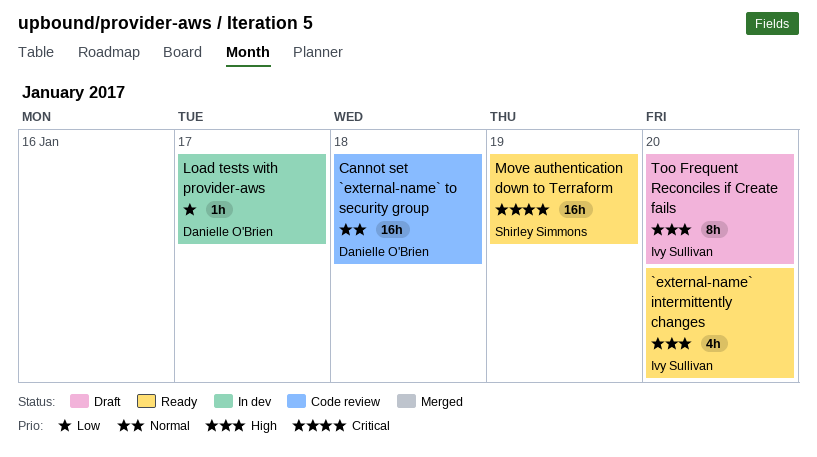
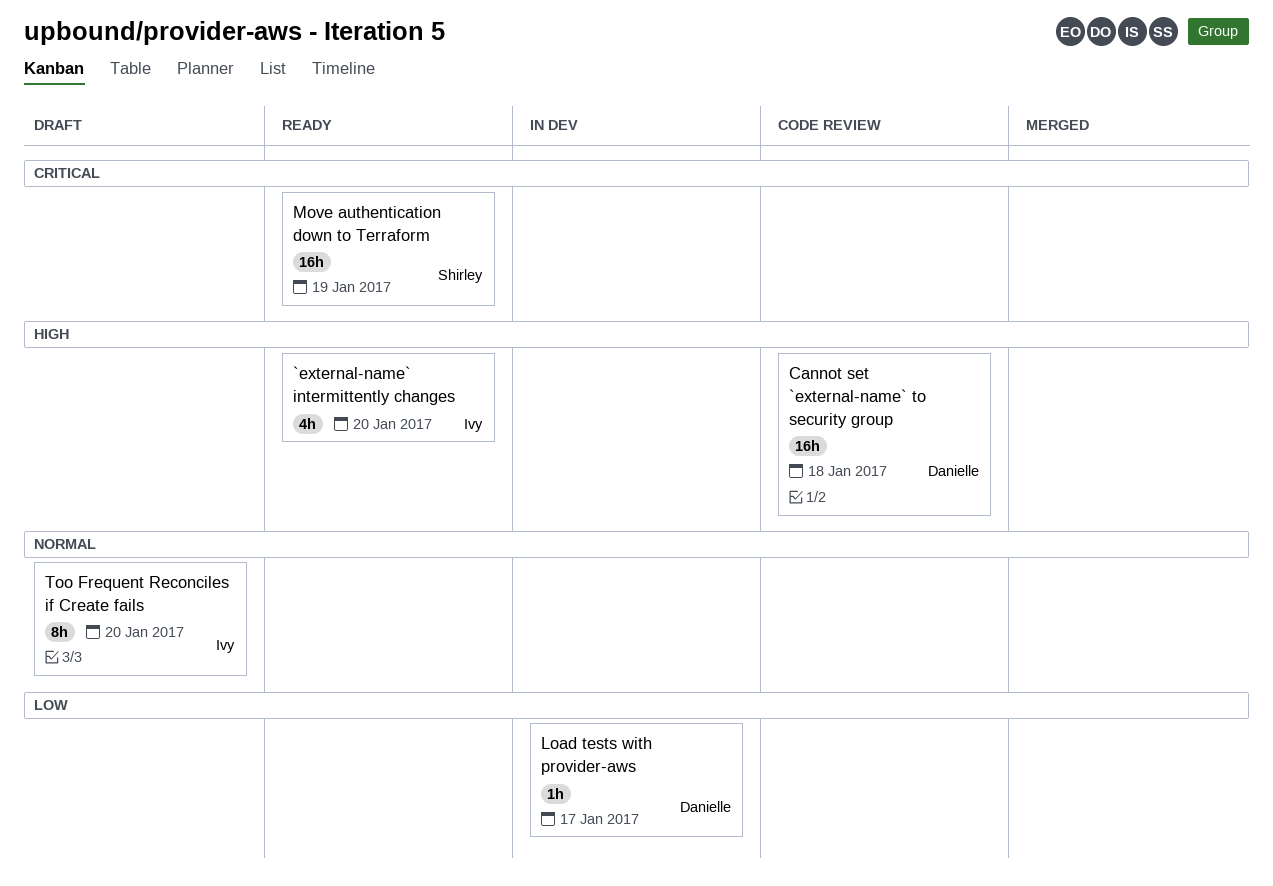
Cannot set `external-name` to security group, priority: Normal -> High
Too Frequent Reconciles if Create fails, priority: High -> Normal

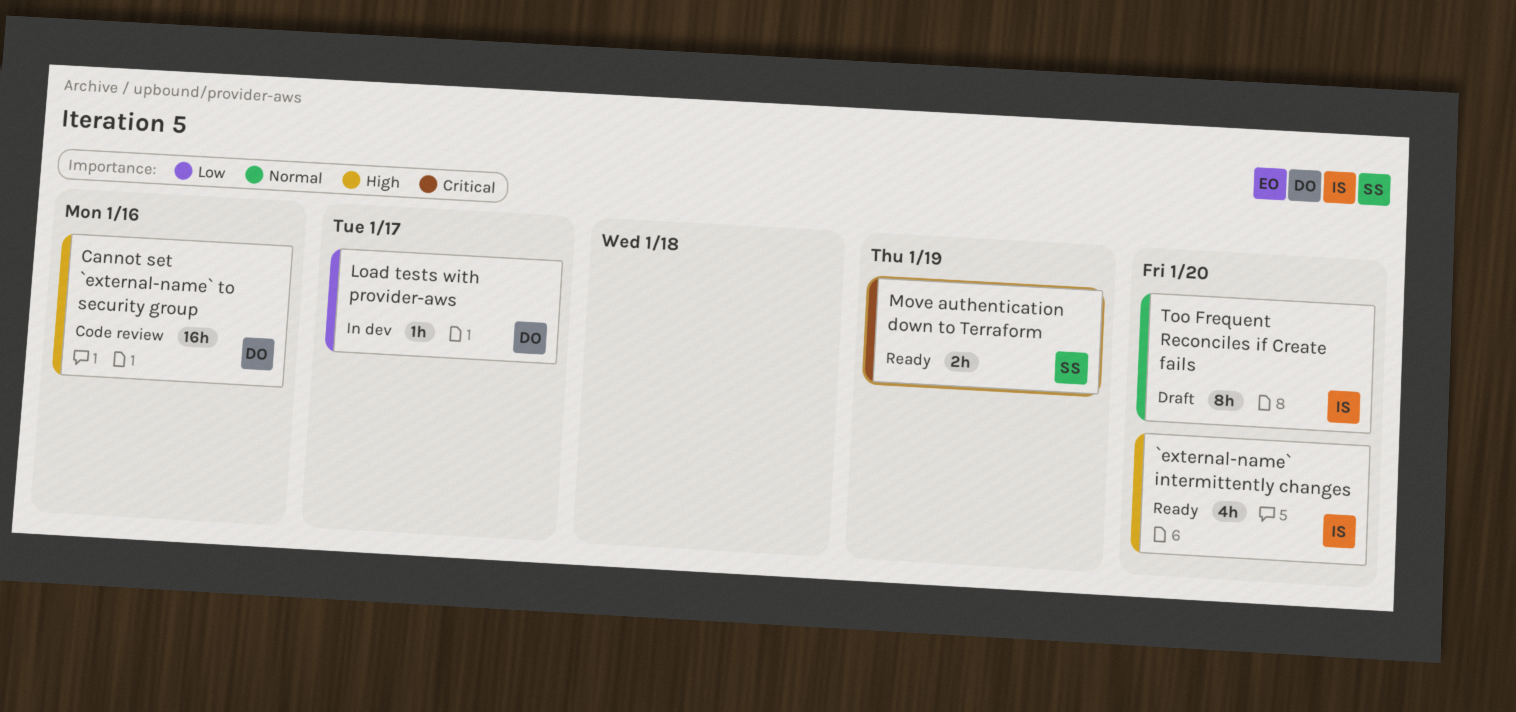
Cannot set `external-name` to security group, due: Jan 18 -> Jan 16
Move authentication down to Terraform, estimate: 16h -> 2h

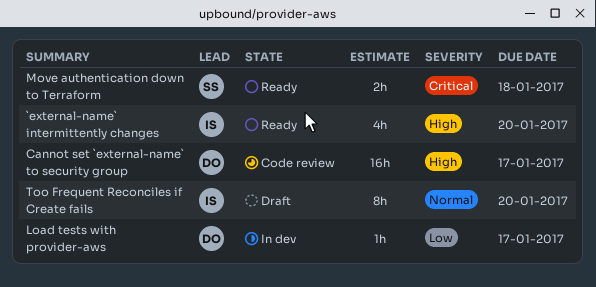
Cannot set `external-name` to security group, due: Jan 16 -> Jan 17
Move authentication down to Terraform, due: Jan 19 -> Jan 18

